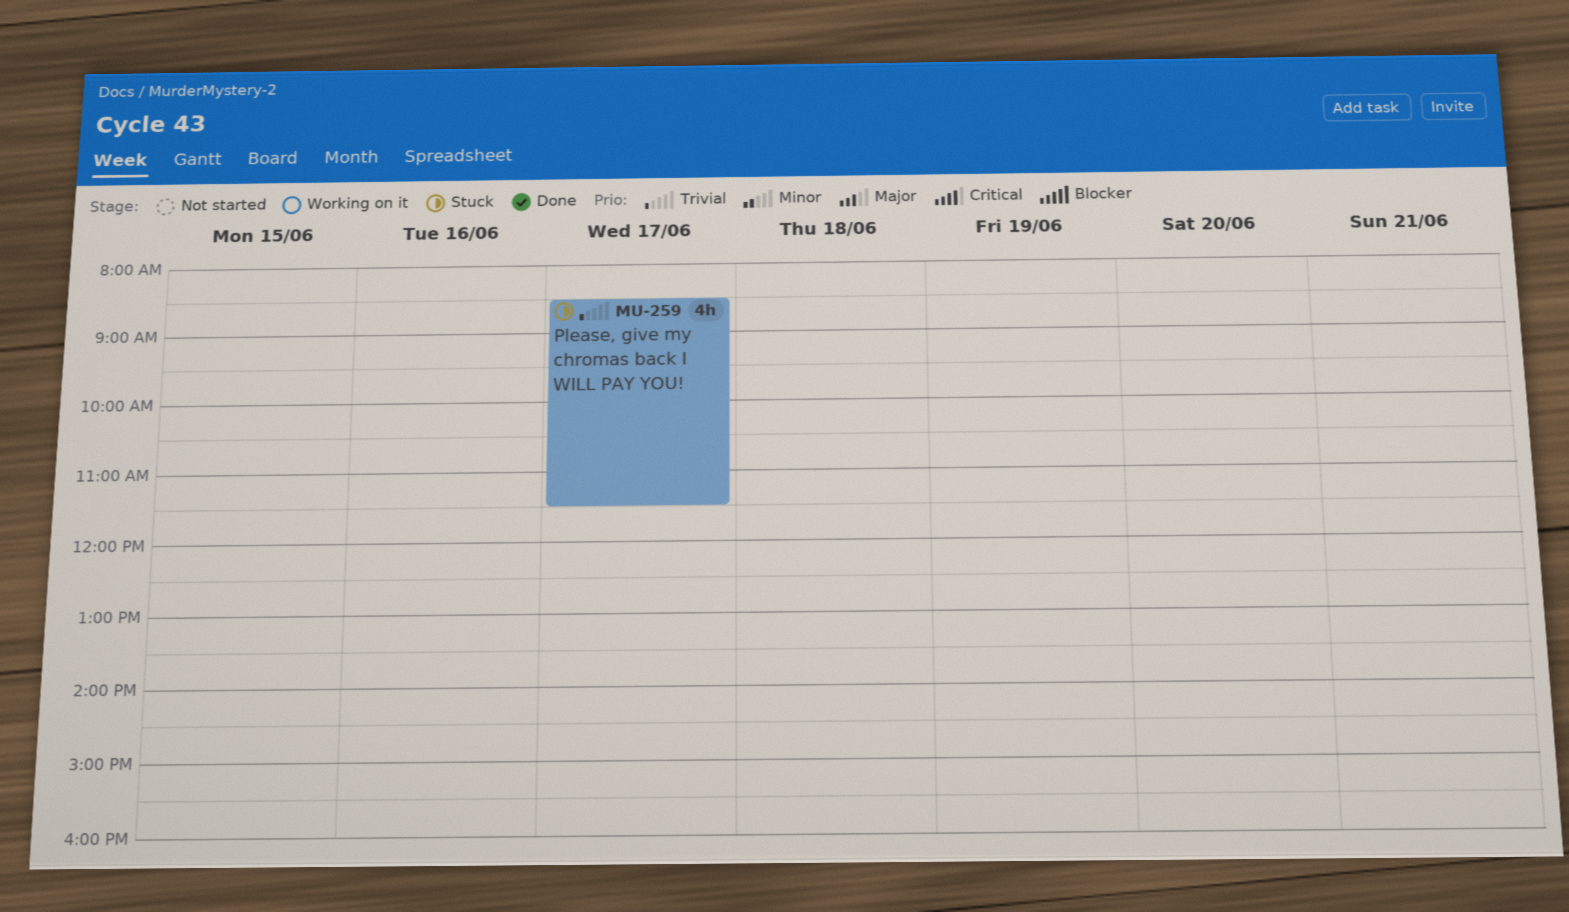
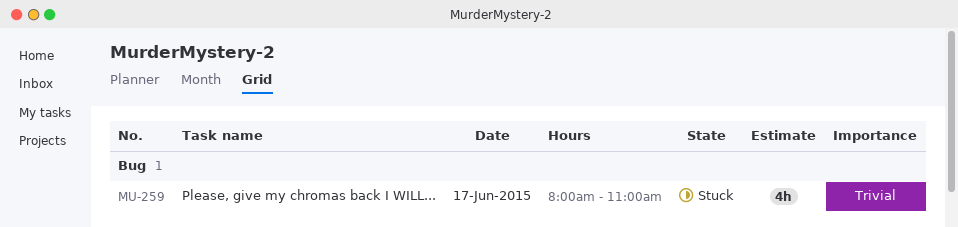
MU-259, begins: 08:30 -> 08:00
MU-259, ends: 11:30 -> 11:00

